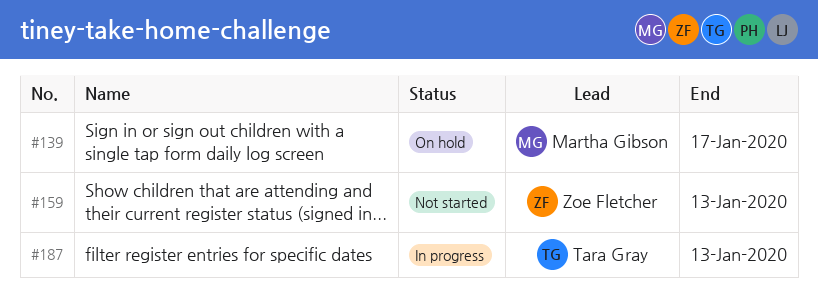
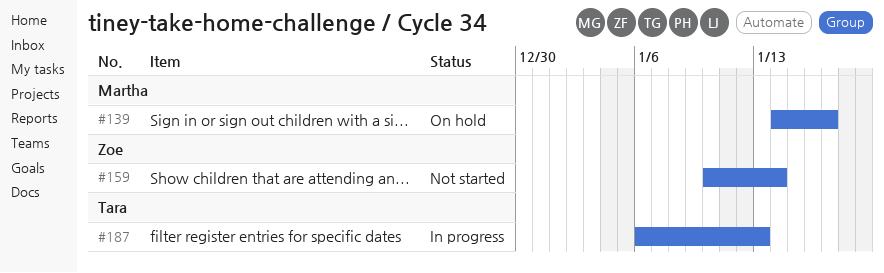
#159, due: Jan 13 -> Jan 14

